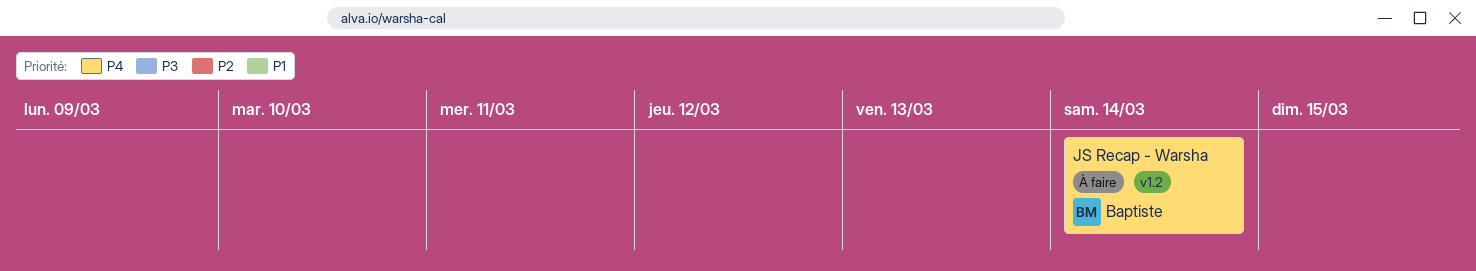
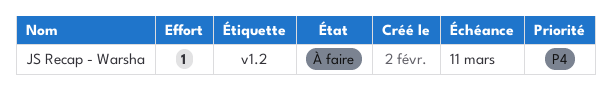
JS Recap - Warsha, due: Mar 14 -> Mar 11

